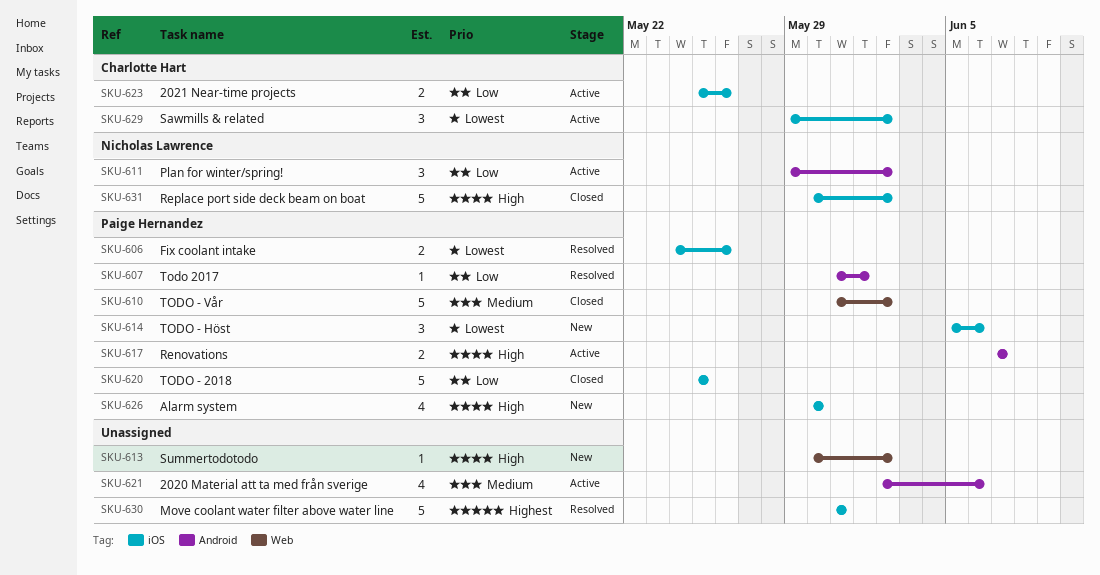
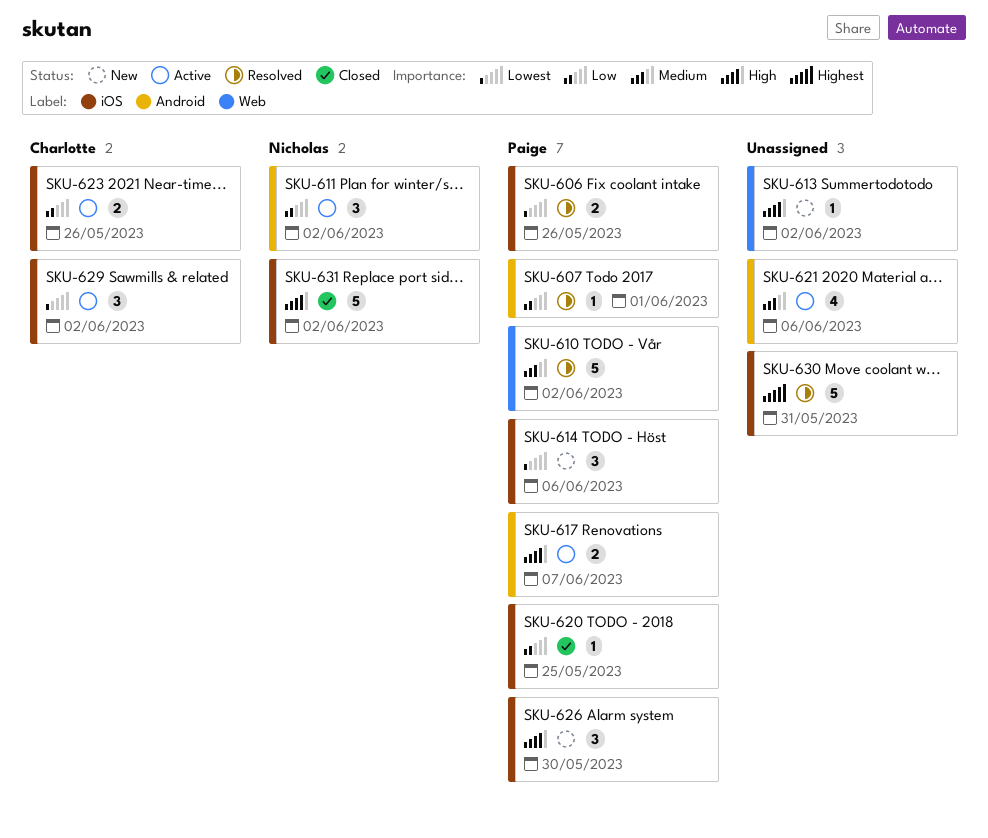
SKU-610, status: Closed -> Resolved
SKU-620, estimate: 5 -> 1
SKU-626, estimate: 4 -> 3

